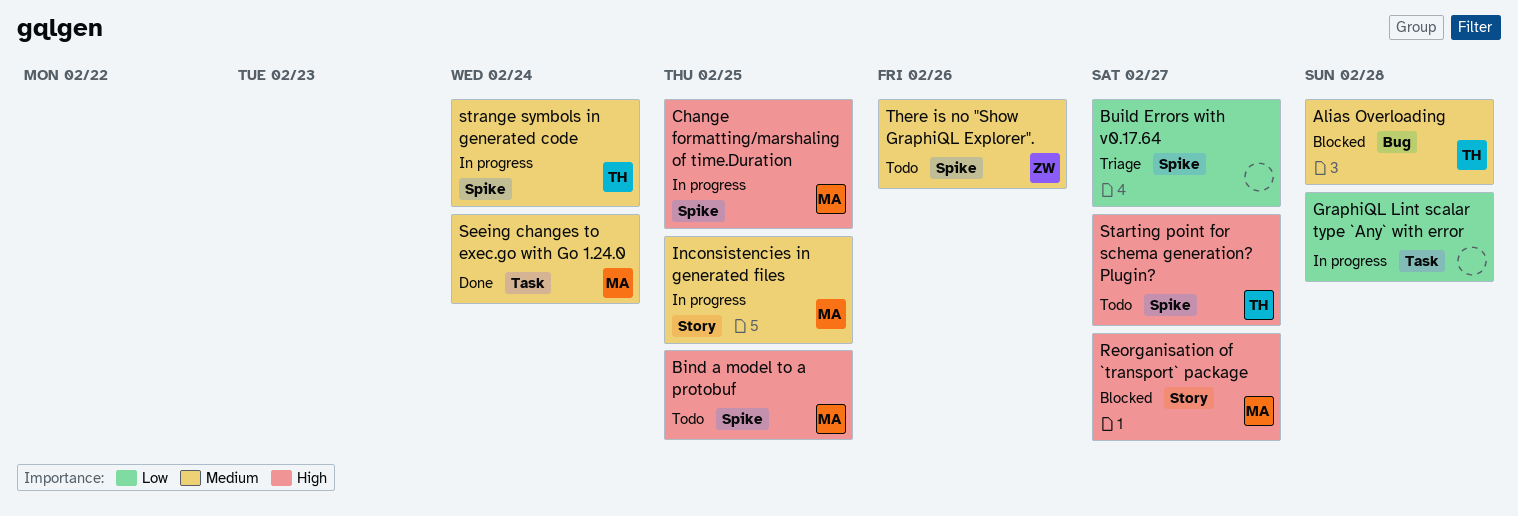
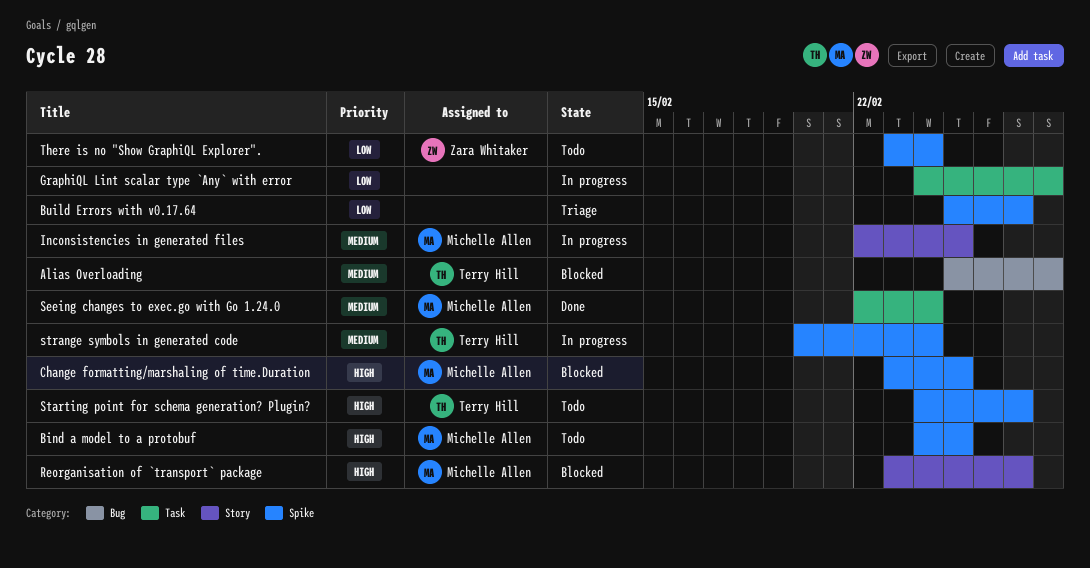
Change formatting/marshaling of time.Duration, status: In progress -> Blocked
There is no "Show GraphiQL Explorer"., priority: Medium -> Low
There is no "Show GraphiQL Explorer"., due: Feb 26 -> Feb 24

